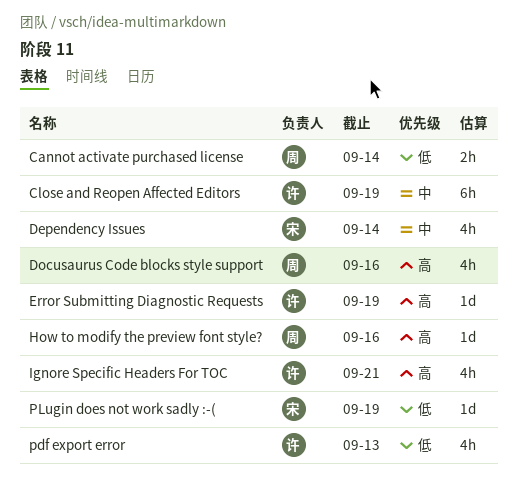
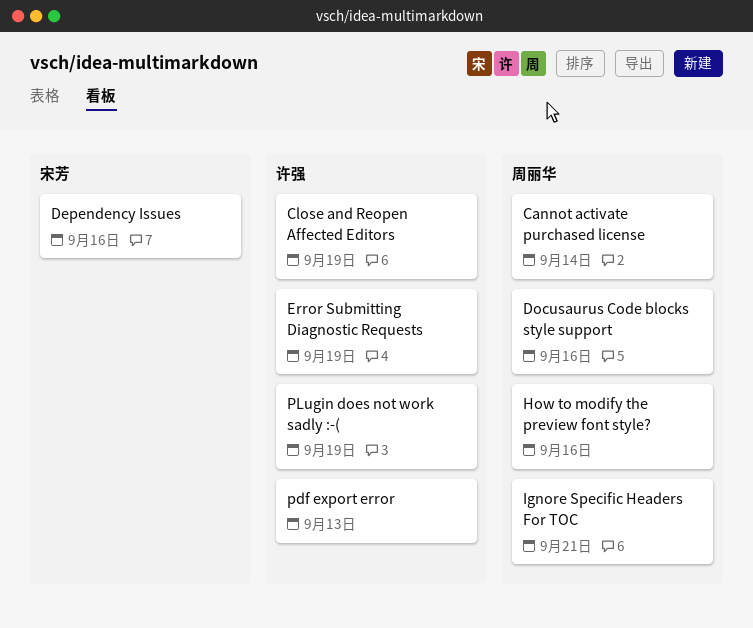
Dependency Issues, due: Sep 14 -> Sep 16
Ignore Specific Headers For TOC, owner: 许强 -> 周丽华
PLugin does not work sadly :-(, owner: 宋芳 -> 许强

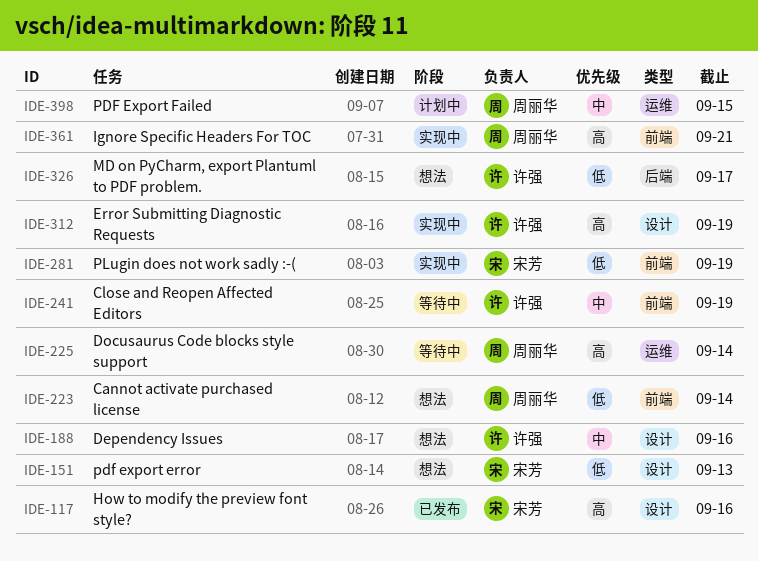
Dependency Issues, owner: 宋芳 -> 许强
Docusaurus Code blocks style support, due: Sep 16 -> Sep 14
How to modify the preview font style?, owner: 周丽华 -> 宋芳
MD on PyCharm, export Plantuml to PDF problem.: none -> present
pdf export error, owner: 许强 -> 宋芳
PDF Export Failed: none -> present
PLugin does not work sadly :-(, owner: 许强 -> 宋芳

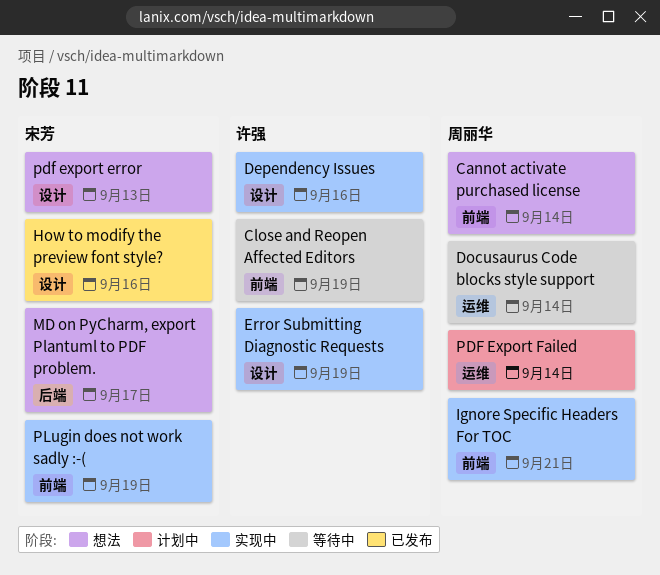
Dependency Issues, status: 想法 -> 实现中
MD on PyCharm, export Plantuml to PDF problem., owner: 许强 -> 宋芳
PDF Export Failed, due: Sep 15 -> Sep 14

